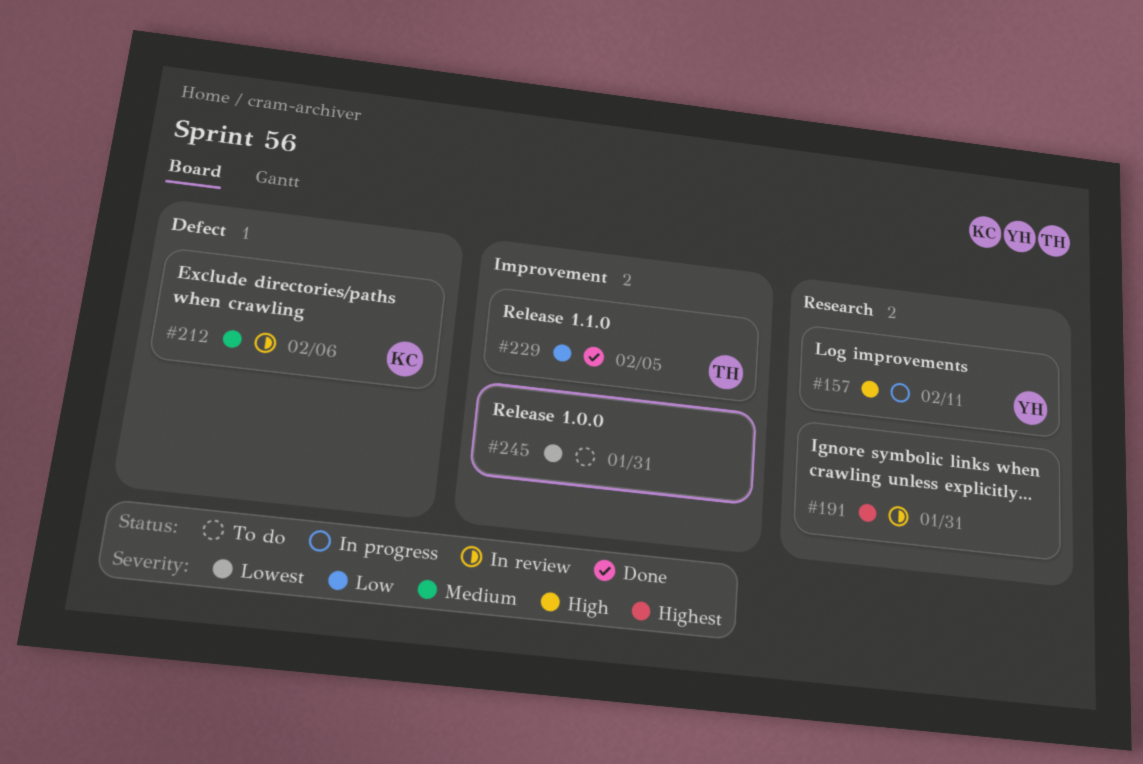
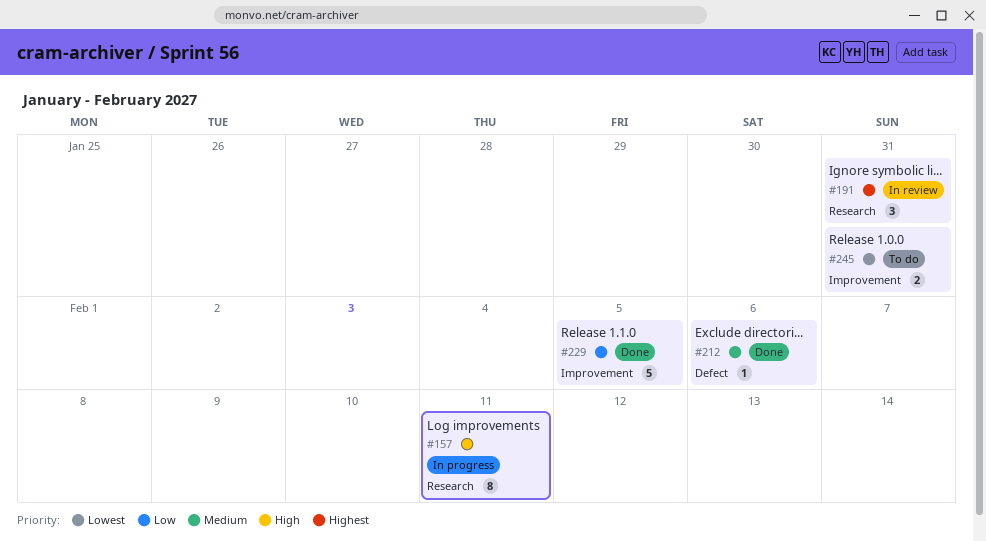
#212, status: In review -> Done

